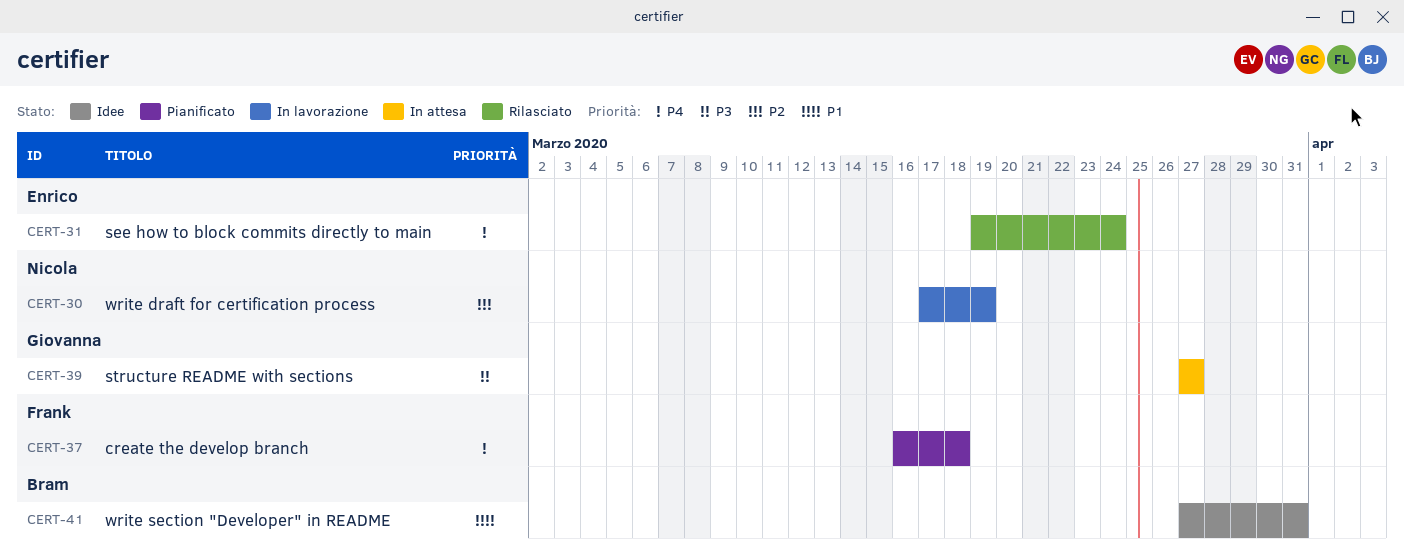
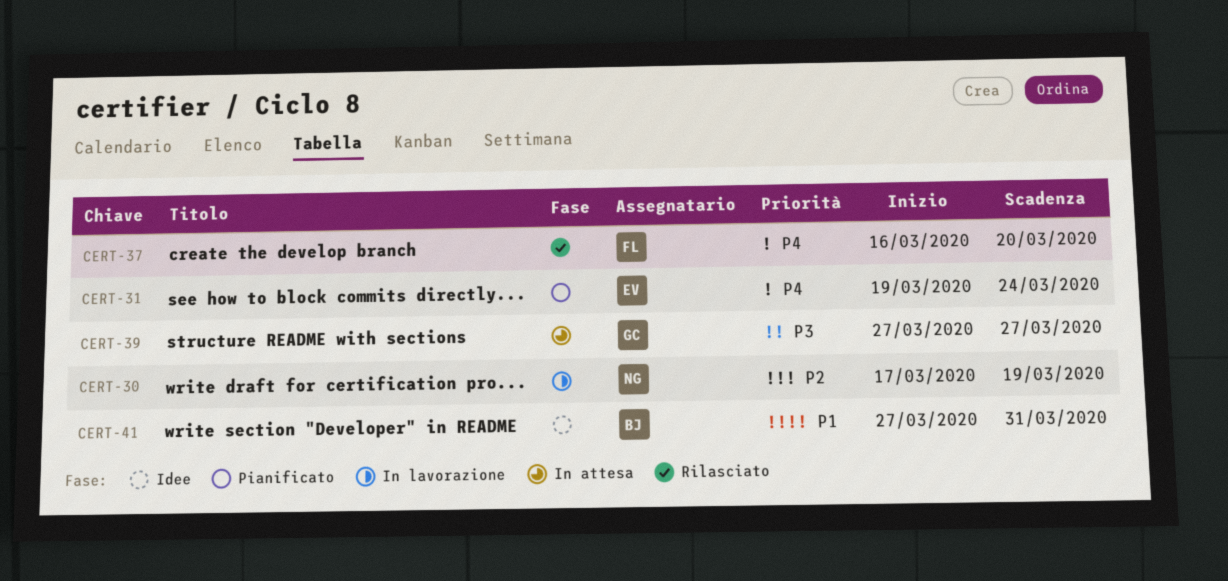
CERT-31, status: Rilasciato -> Pianificato
CERT-37, status: Pianificato -> Rilasciato
CERT-37, due: Mar 18 -> Mar 20

